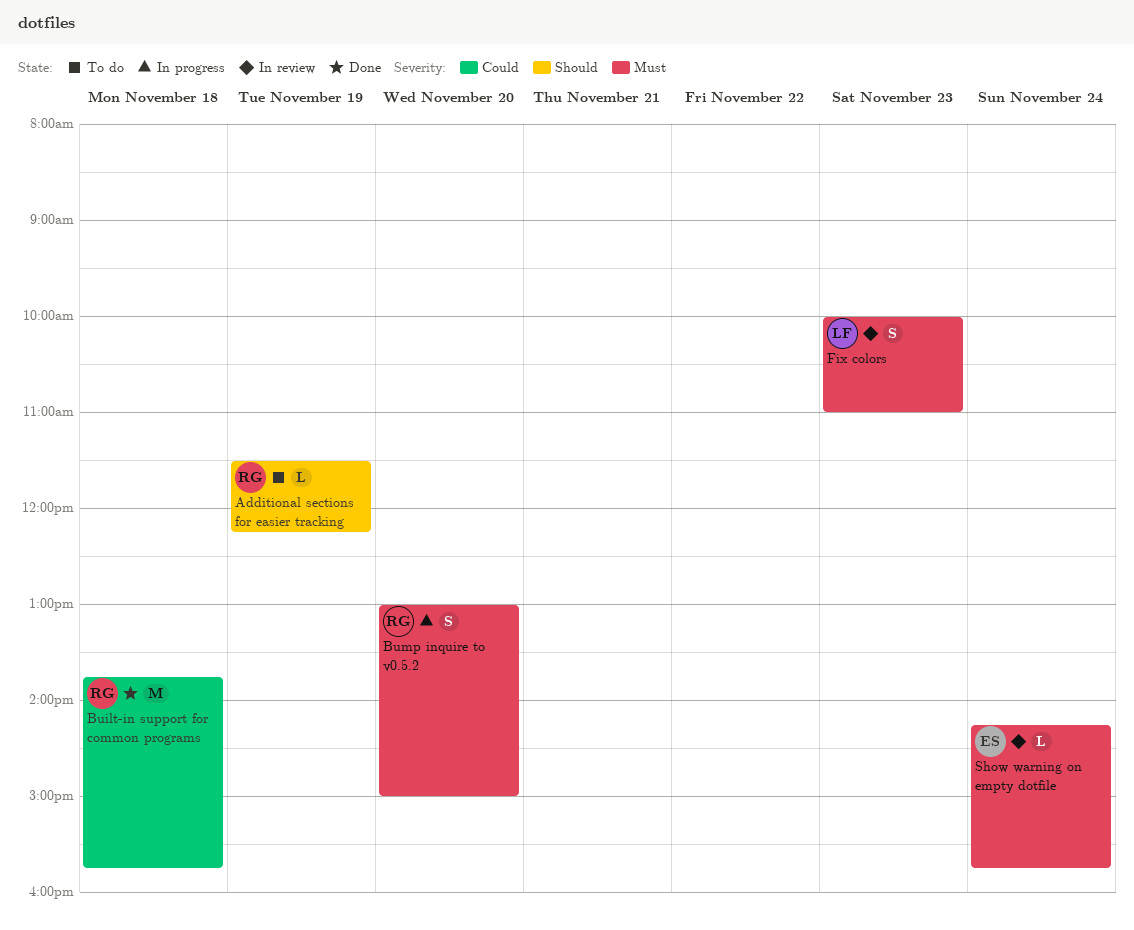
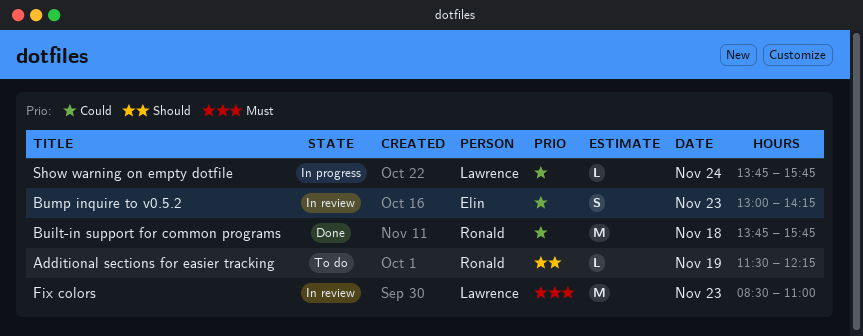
Bump inquire to v0.5.2, status: In progress -> In review
Bump inquire to v0.5.2, owner: Ronald -> Elin
Bump inquire to v0.5.2, priority: Must -> Could
Bump inquire to v0.5.2, day: Nov 20 -> Nov 23
Bump inquire to v0.5.2, ends: 15:00 -> 14:15
Fix colors, estimate: S -> M
Fix colors, begins: 10:00 -> 08:30
Show warning on empty dotfile, status: In review -> In progress
Show warning on empty dotfile, owner: Elin -> Lawrence
Show warning on empty dotfile, priority: Must -> Could
Show warning on empty dotfile, begins: 14:15 -> 13:45

